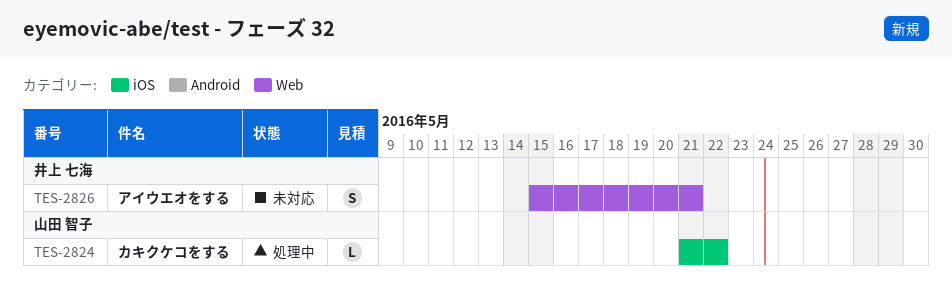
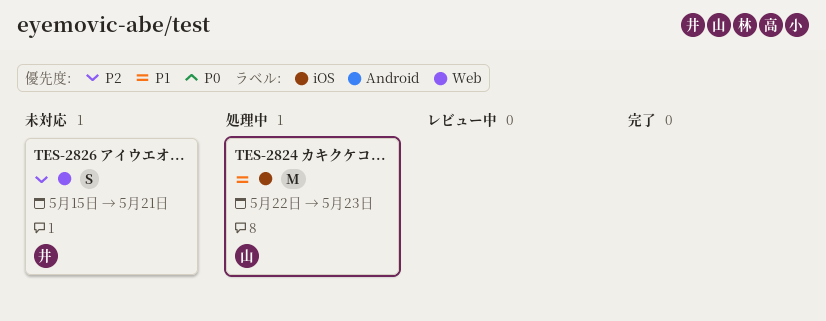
TES-2824, estimate: L -> M
TES-2824, start: May 21 -> May 22
TES-2824, due: May 22 -> May 23

